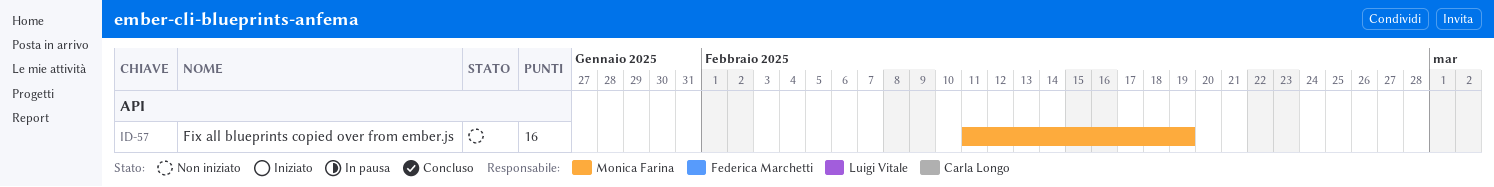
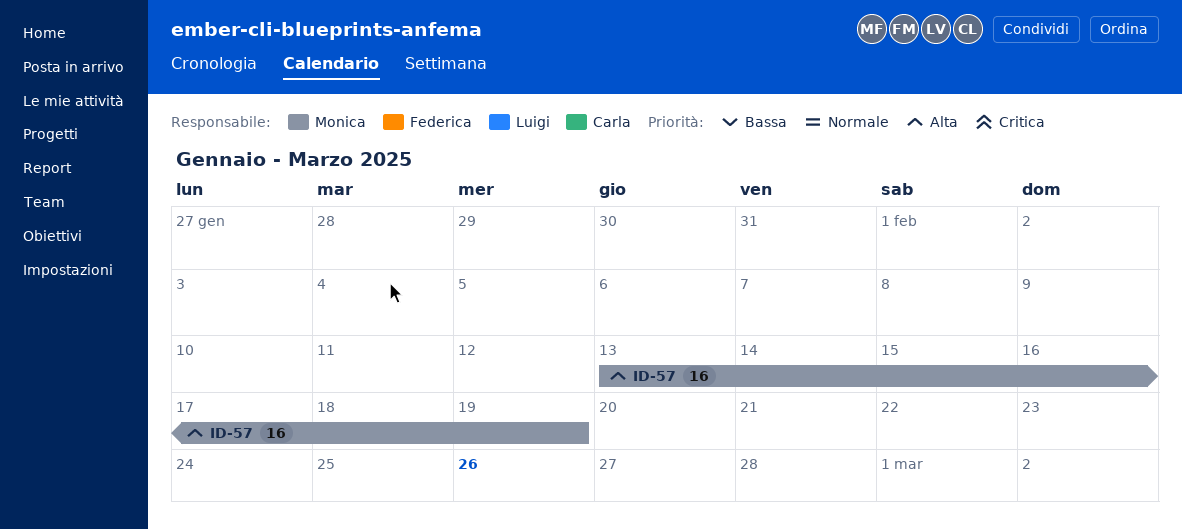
ID-57, start: Feb 11 -> Feb 13

